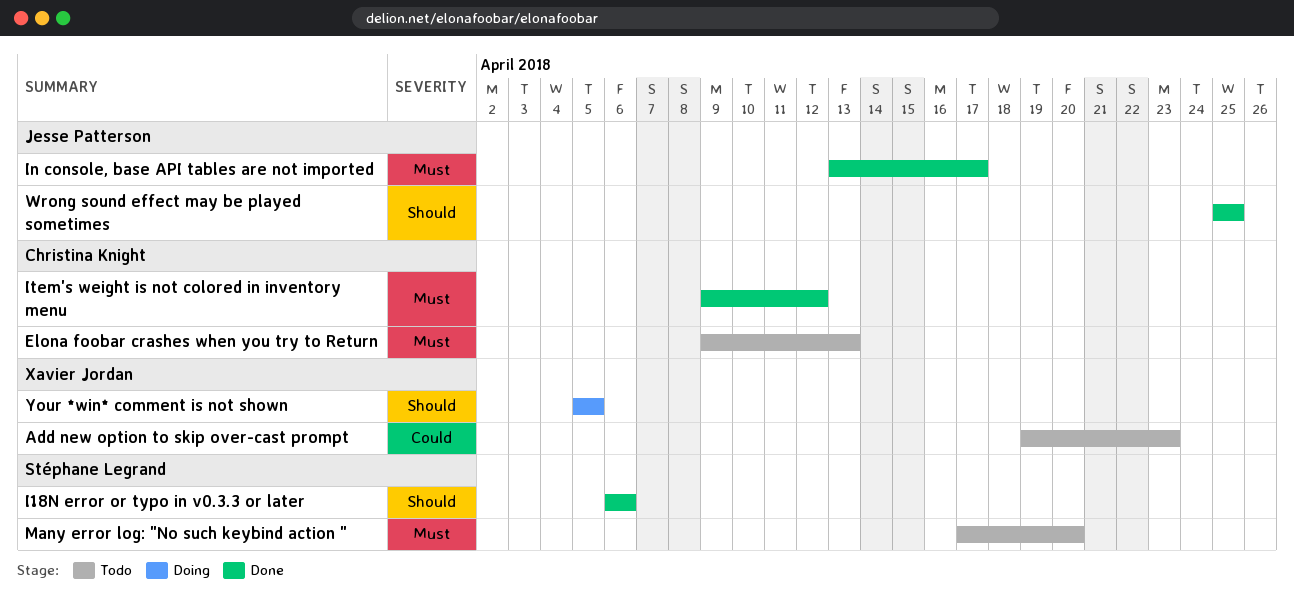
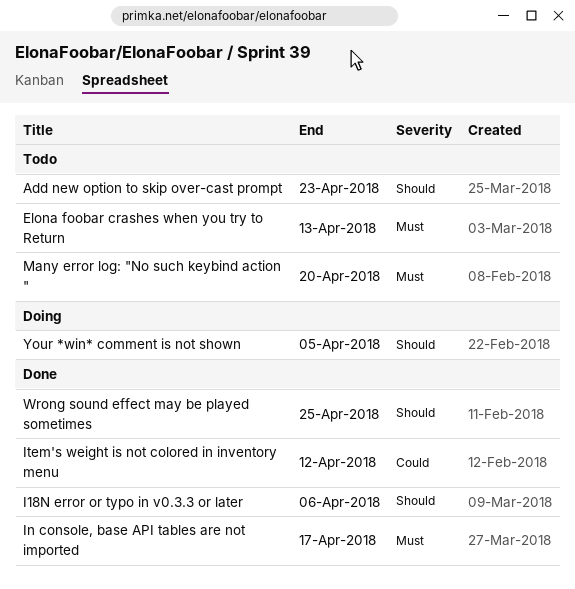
Add new option to skip over-cast prompt, priority: Could -> Should
Item's weight is not colored in inventory menu, priority: Must -> Could

